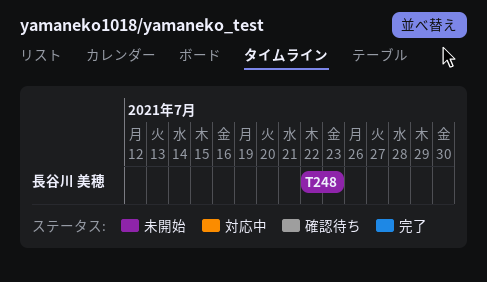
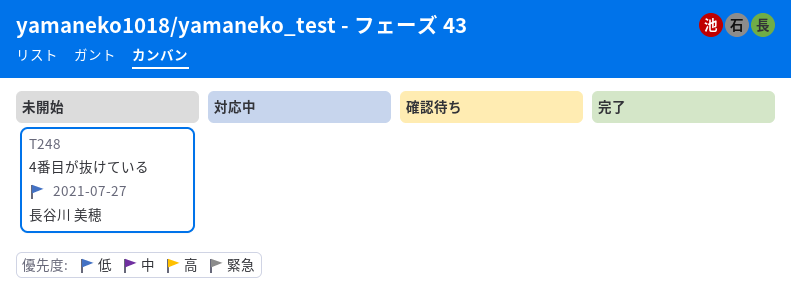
T248, due: Jul 23 -> Jul 27

